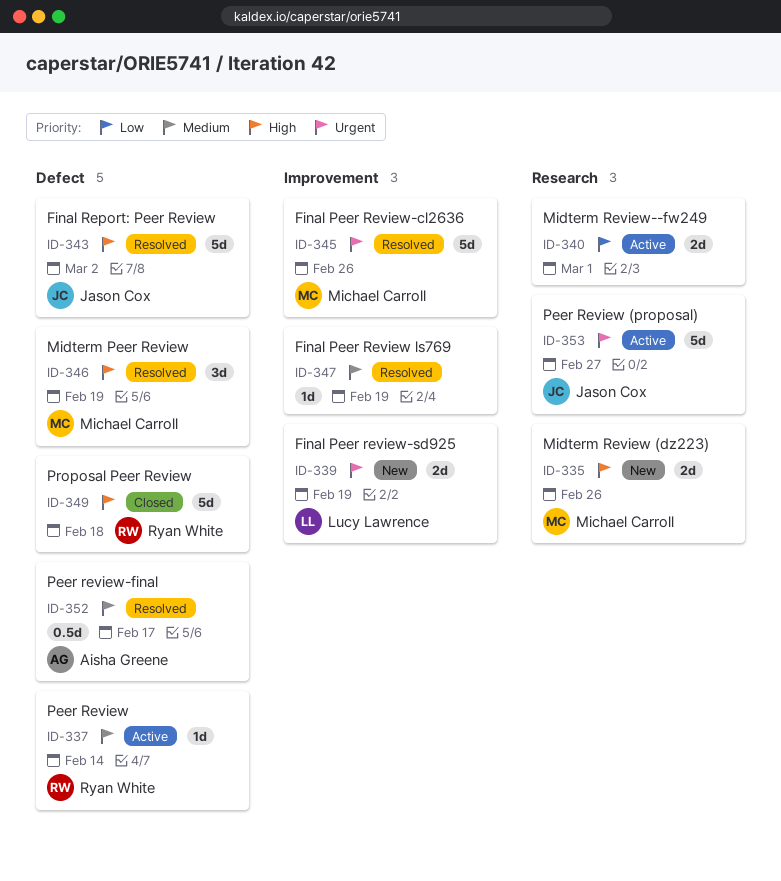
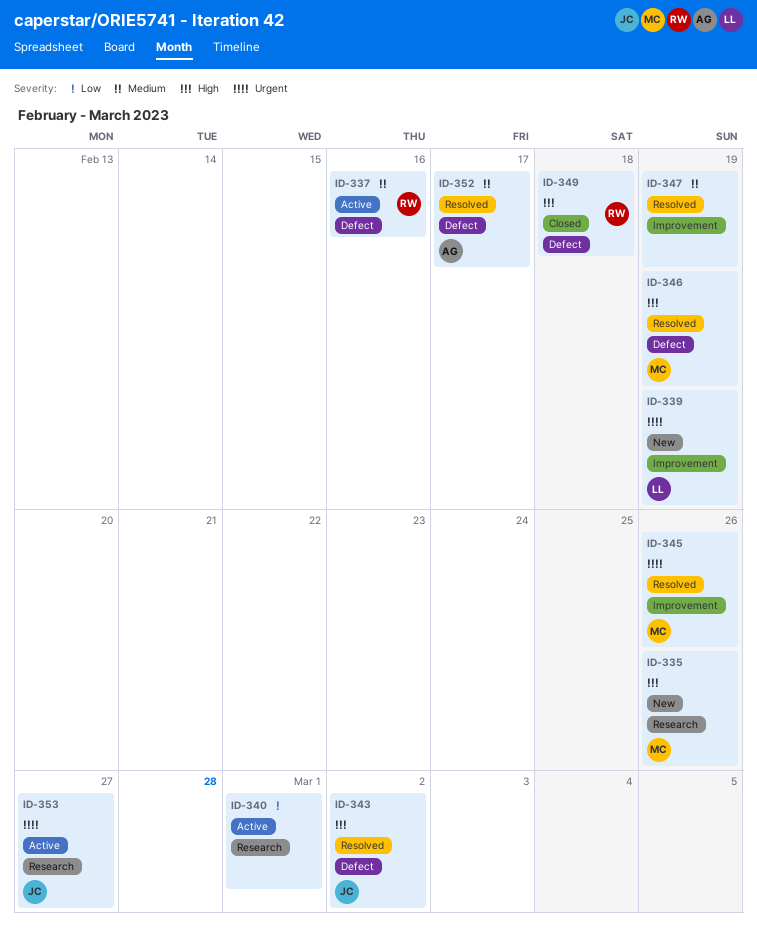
ID-337, due: Feb 14 -> Feb 16

